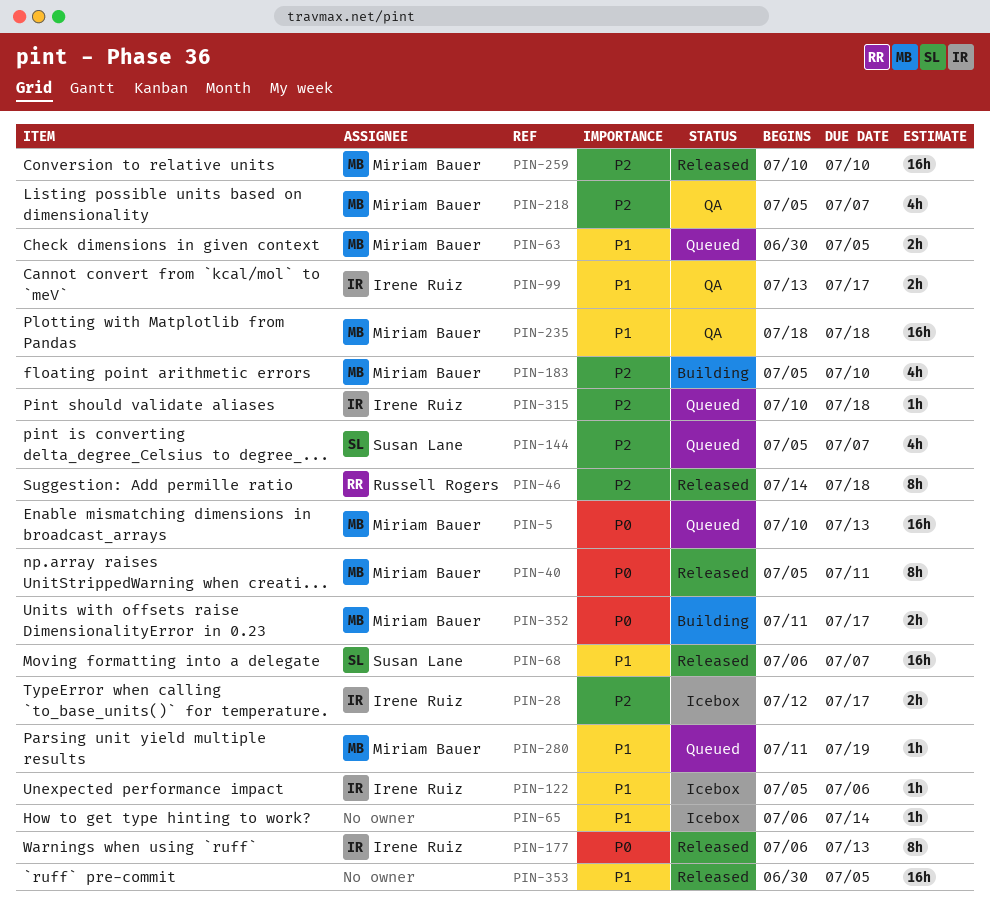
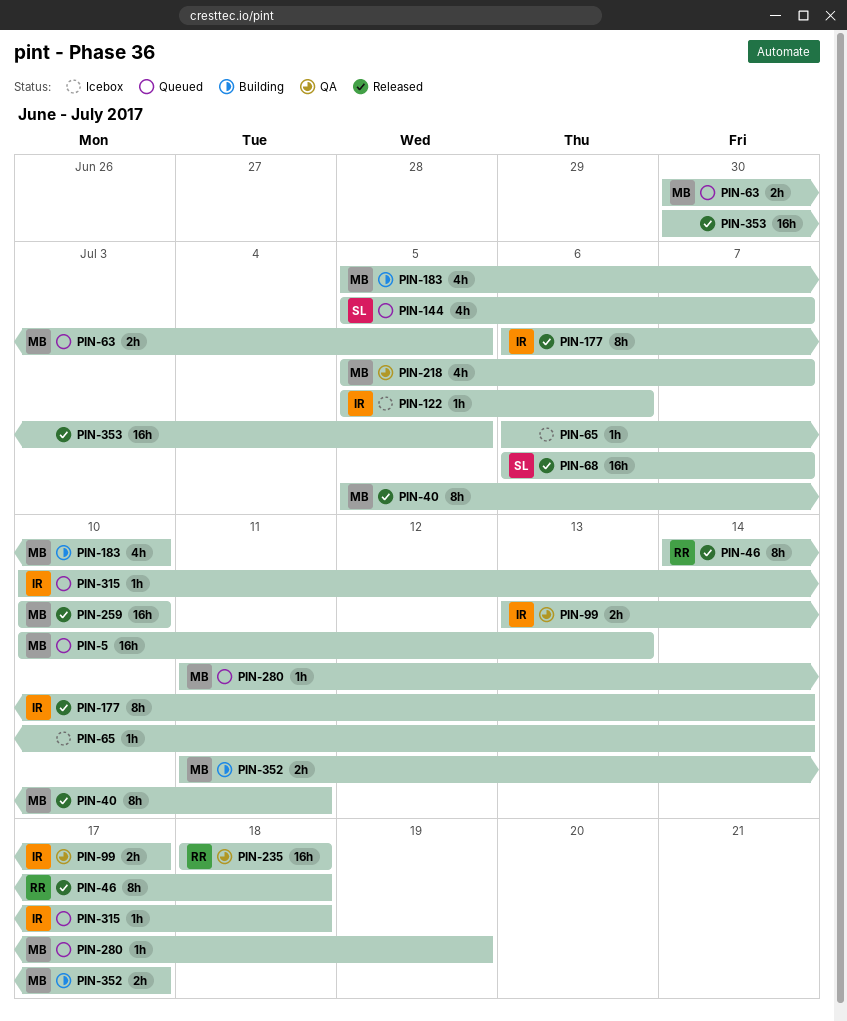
PIN-28: present -> none
PIN-177, due: Jul 13 -> Jul 14
PIN-235, owner: Miriam Bauer -> Russell Rogers

